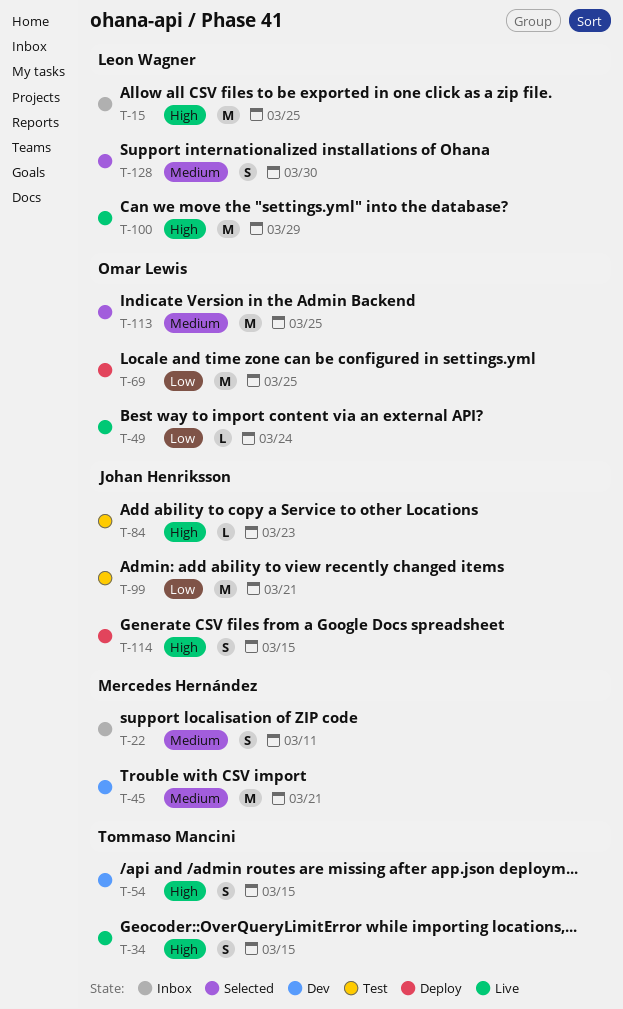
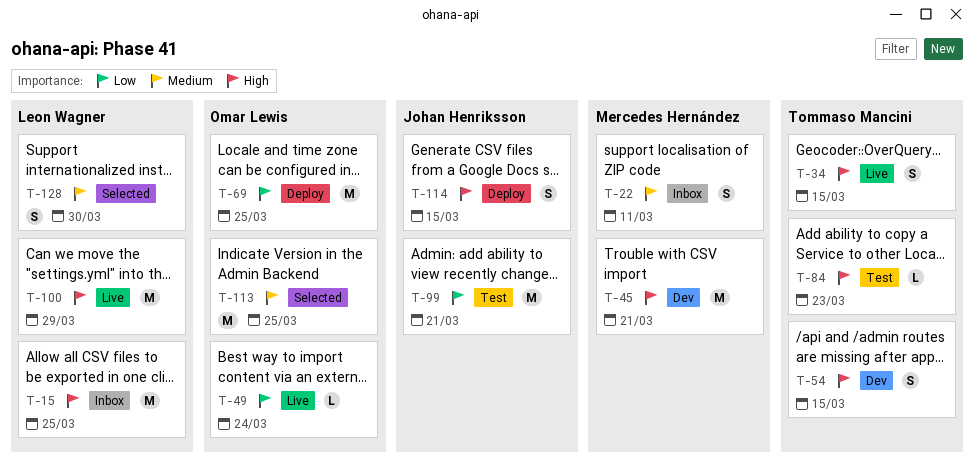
T-45, priority: Medium -> High
T-84, owner: Johan Henriksson -> Tommaso Mancini

